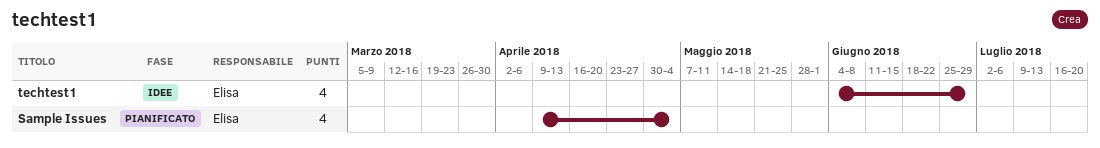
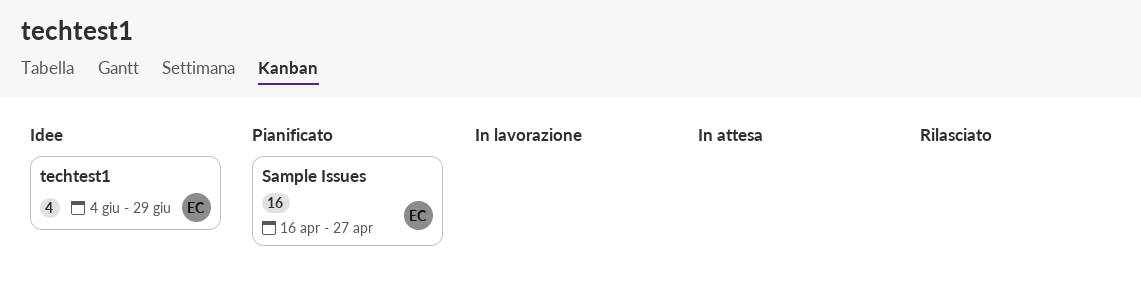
Sample Issues, estimate: 4 -> 16
Sample Issues, start: Apr 9 -> Apr 16
Sample Issues, due: May 4 -> Apr 27

